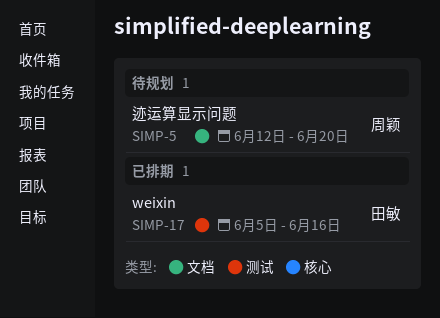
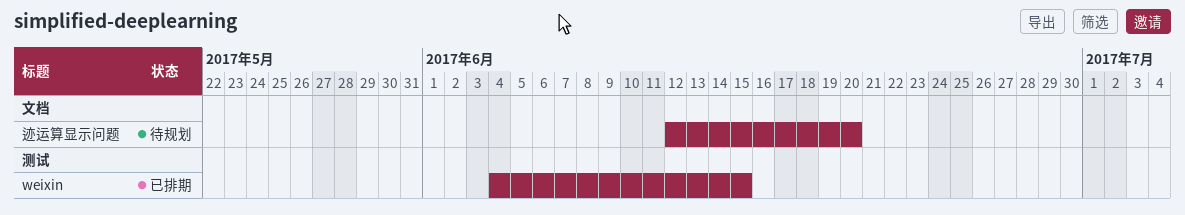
weixin, start: Jun 5 -> Jun 4
weixin, due: Jun 16 -> Jun 15

